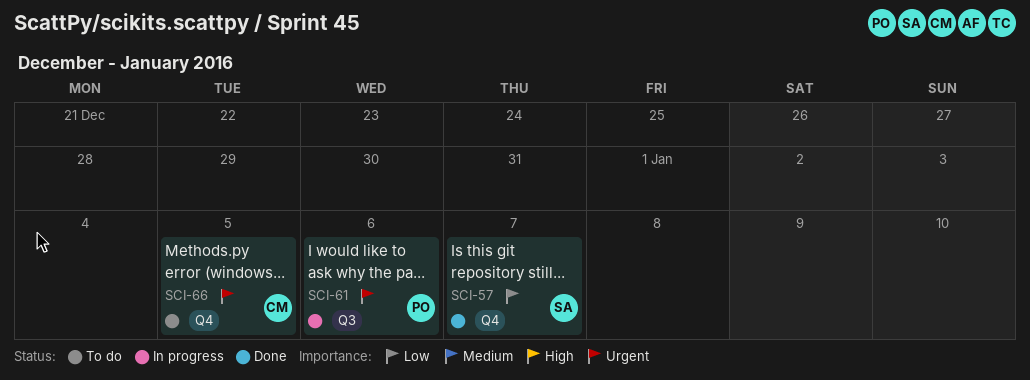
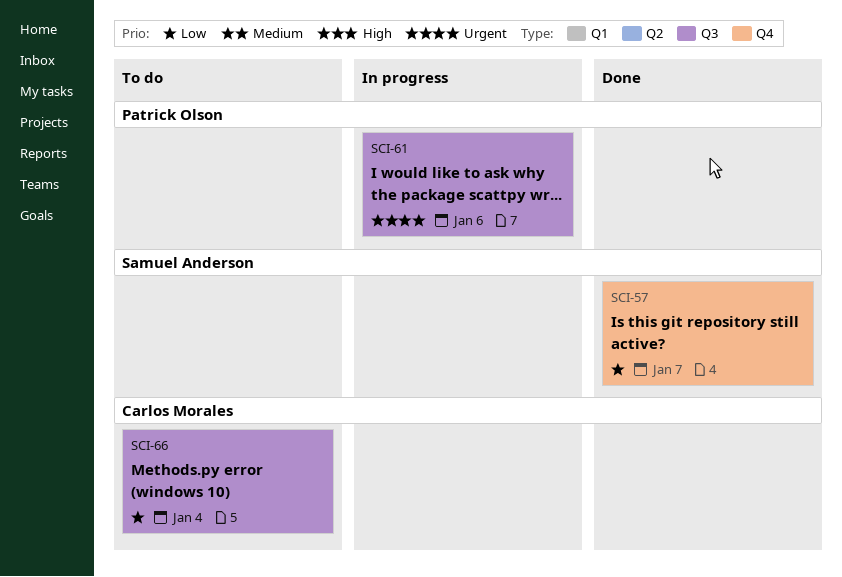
SCI-66, priority: Urgent -> Low
SCI-66, label: Q4 -> Q3
SCI-66, due: Jan 5 -> Jan 4

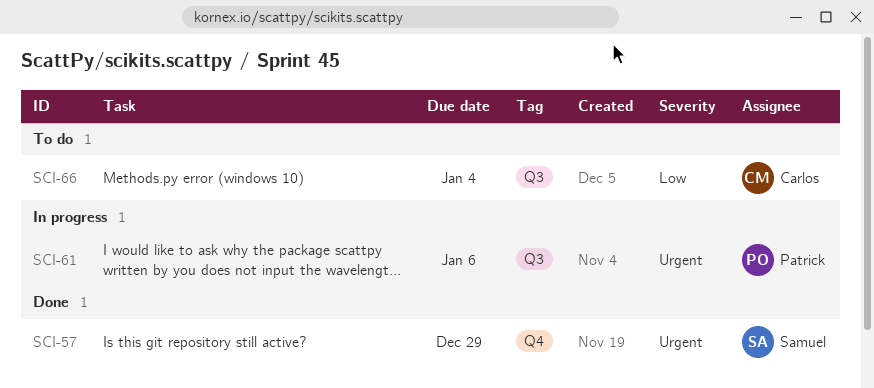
SCI-57, priority: Low -> Urgent
SCI-57, due: Jan 7 -> Dec 29

